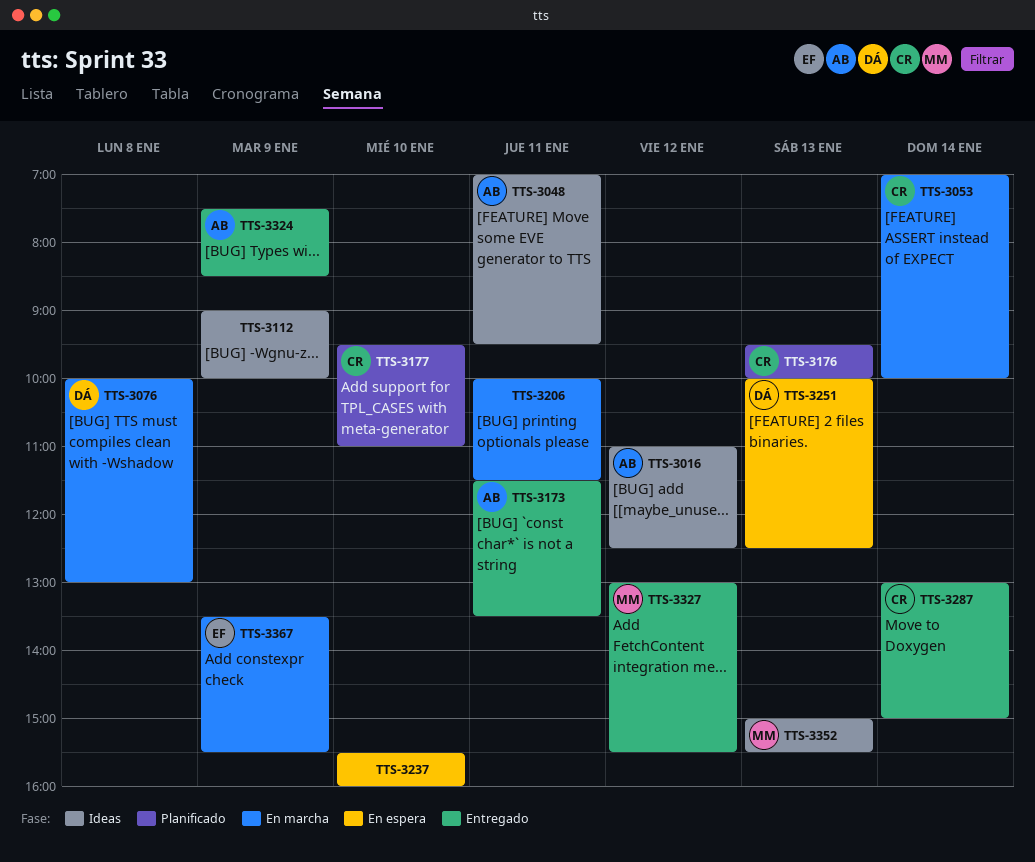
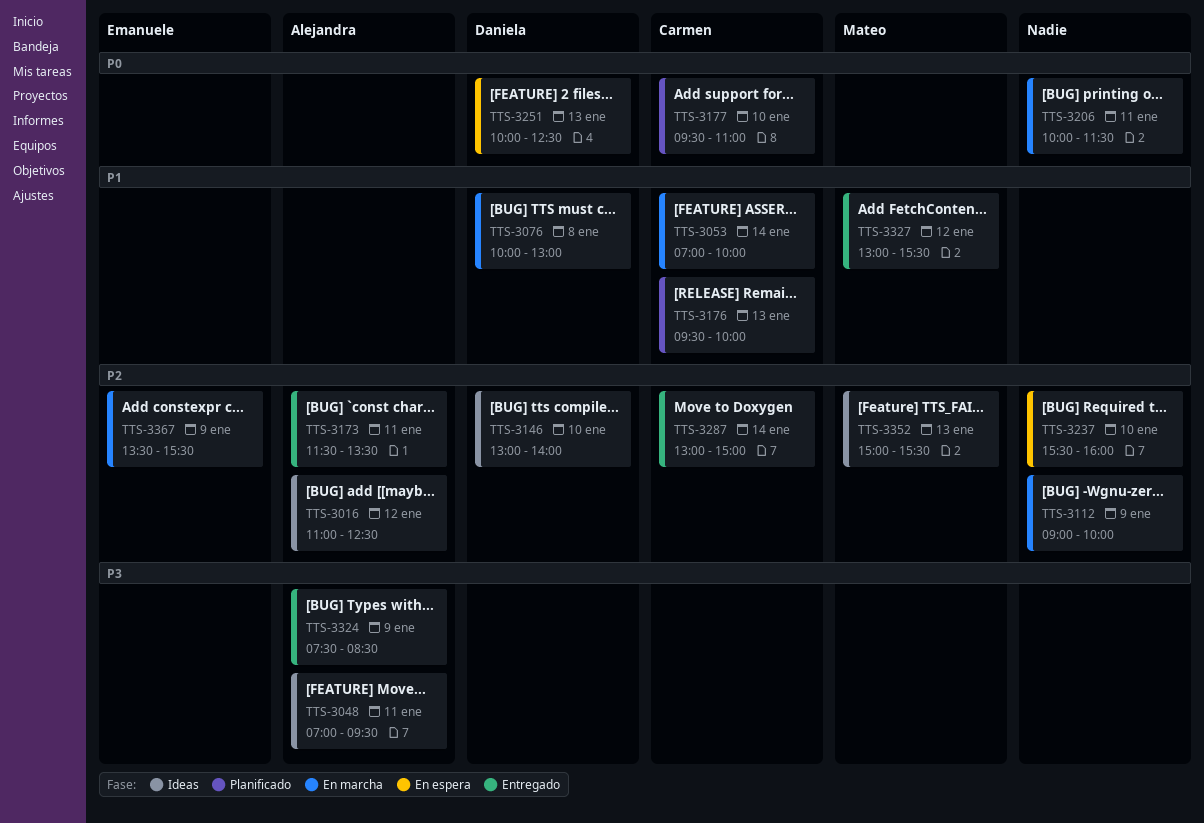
TTS-3112, status: Ideas -> En marcha
TTS-3146: none -> present

